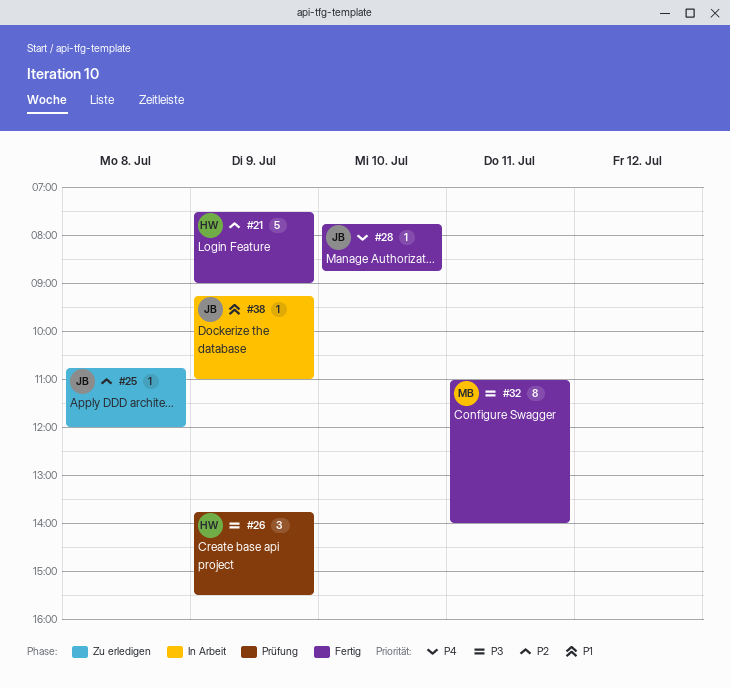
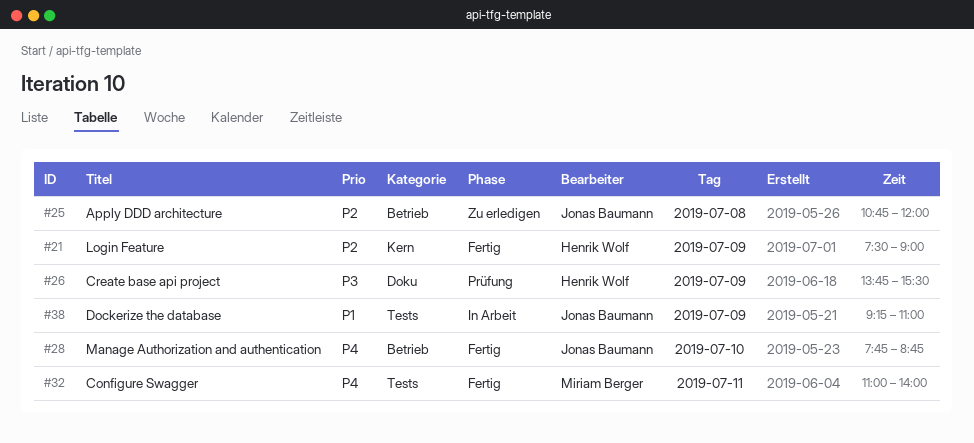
#32, priority: P3 -> P4

